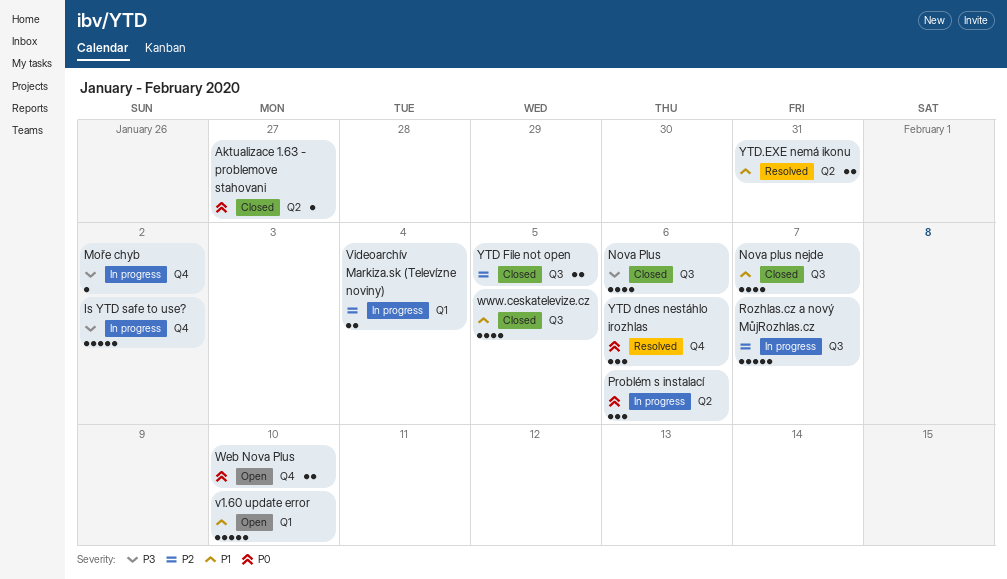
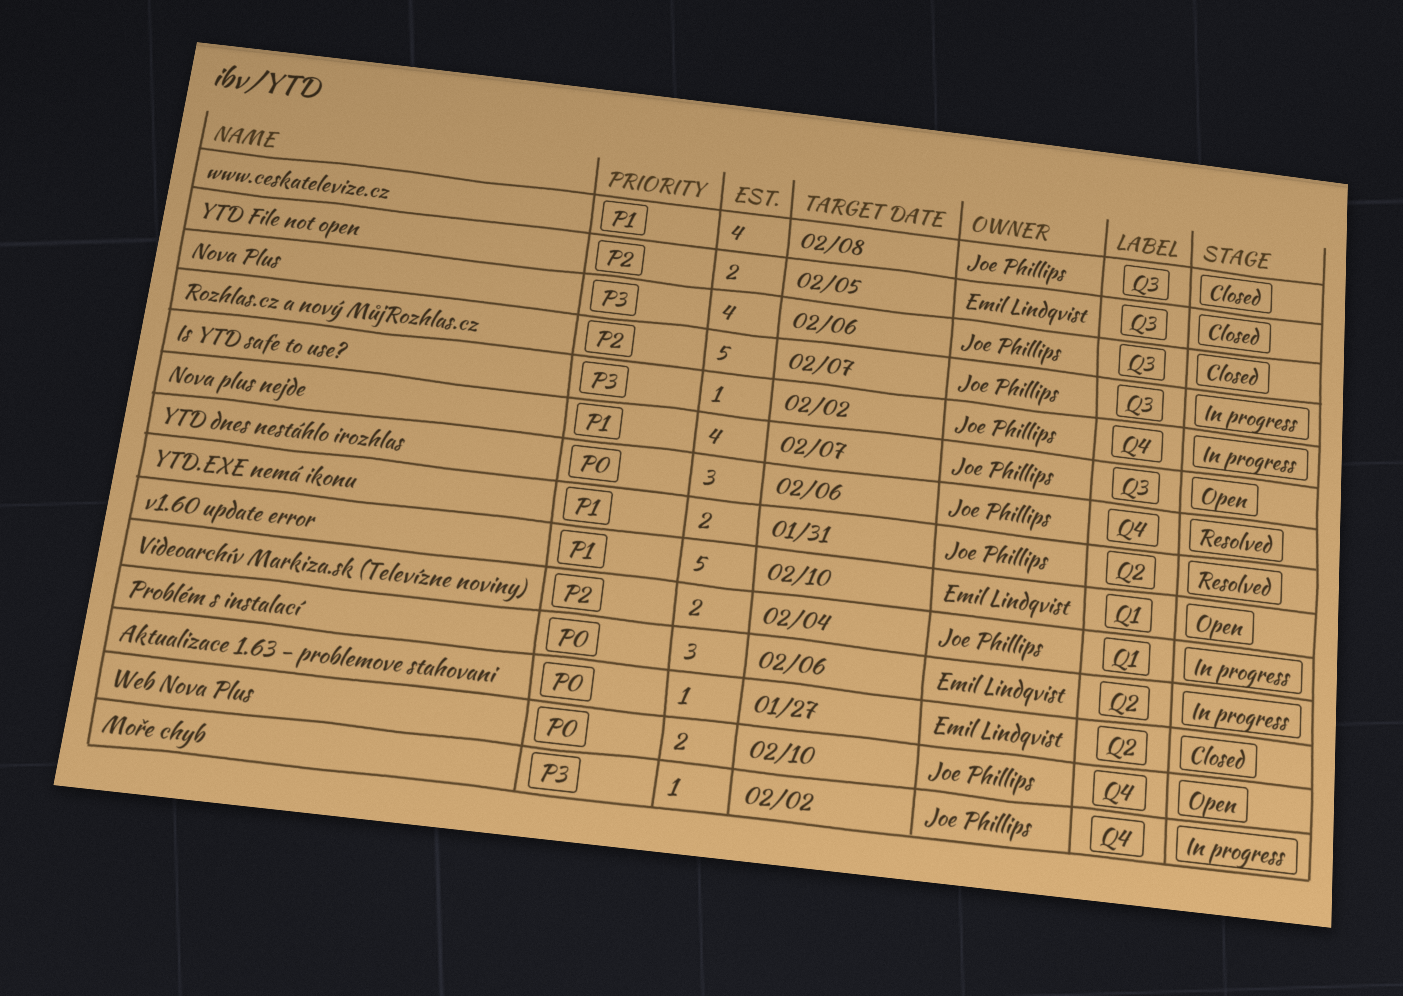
Is YTD safe to use?, estimate: 5 -> 1
Nova plus nejde, status: Closed -> Open
www.ceskatelevize.cz, due: Feb 5 -> Feb 8

